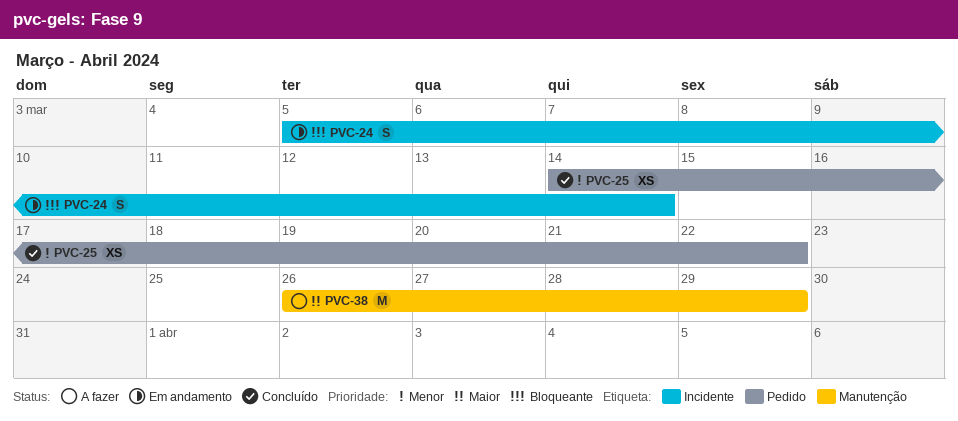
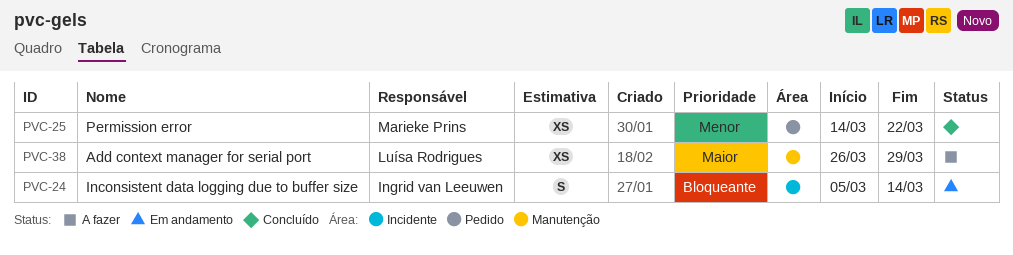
PVC-38, estimate: M -> XS

